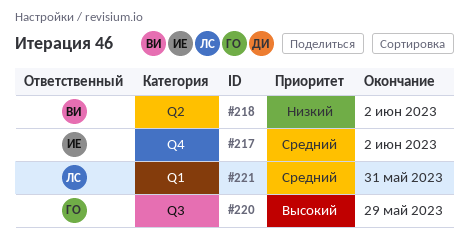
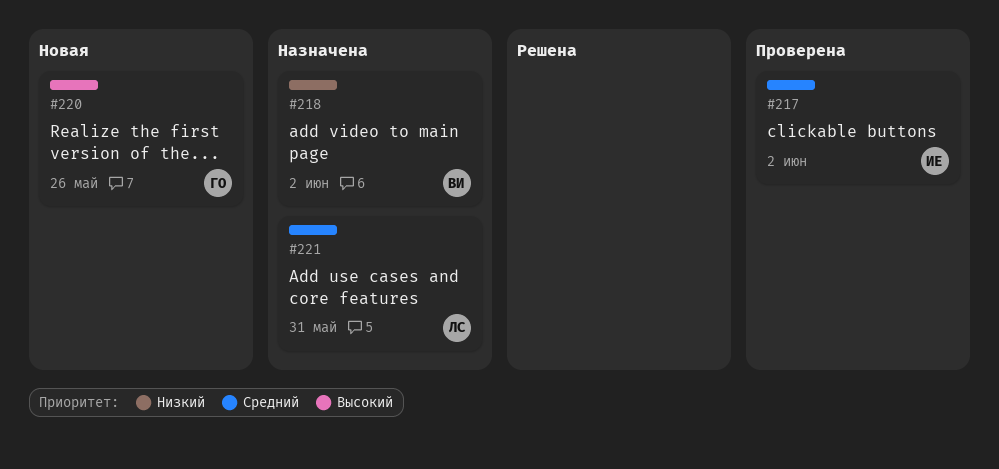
#220, due: May 29 -> May 26

